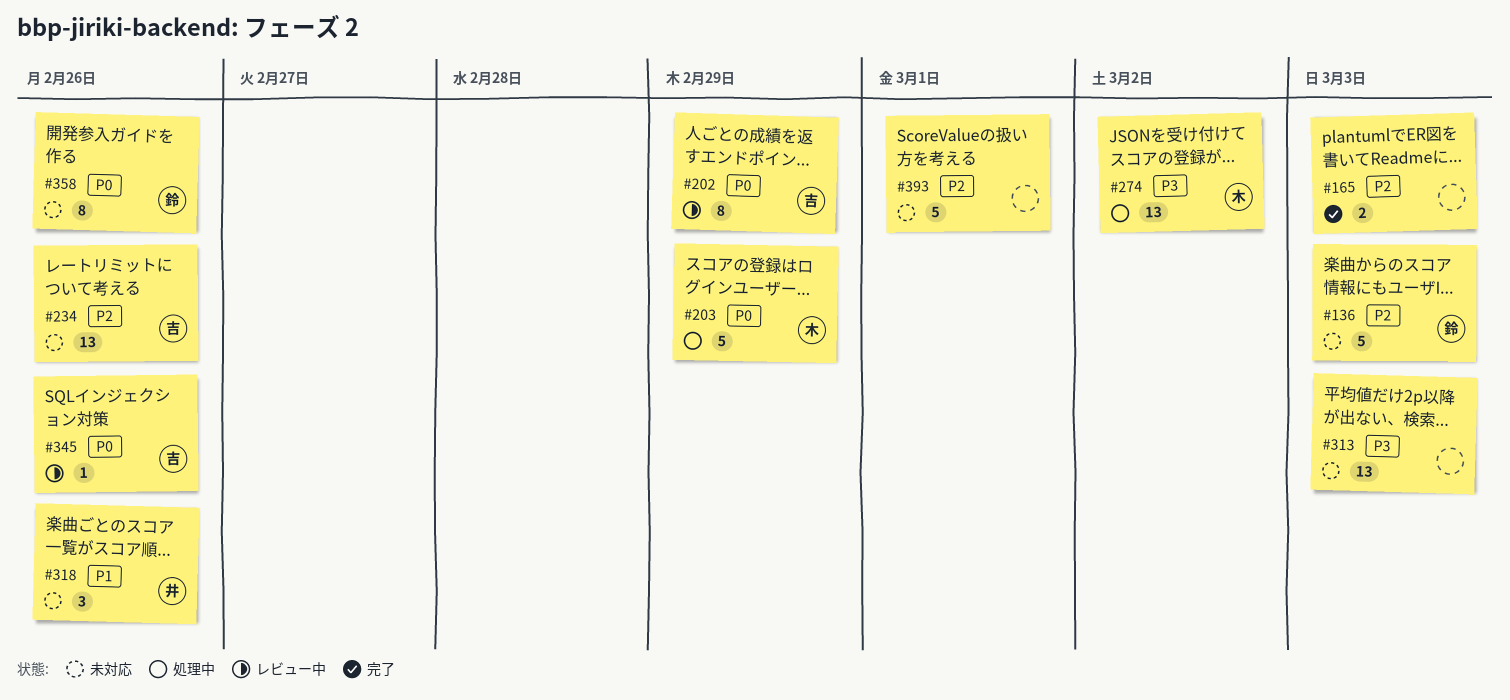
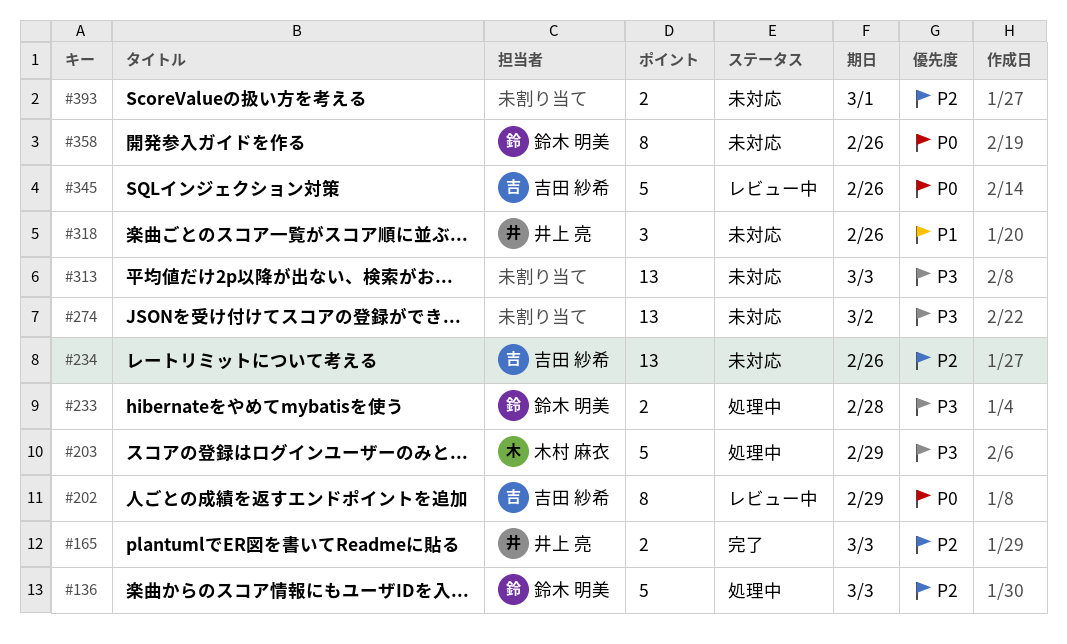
#136, status: 未対応 -> 処理中
#165, owner: none -> 井上 亮
#203, priority: P0 -> P3
#233: none -> present
#274, status: 処理中 -> 未対応
#274, owner: 木村 麻衣 -> none
#345, estimate: 1 -> 5
#393, estimate: 5 -> 2

